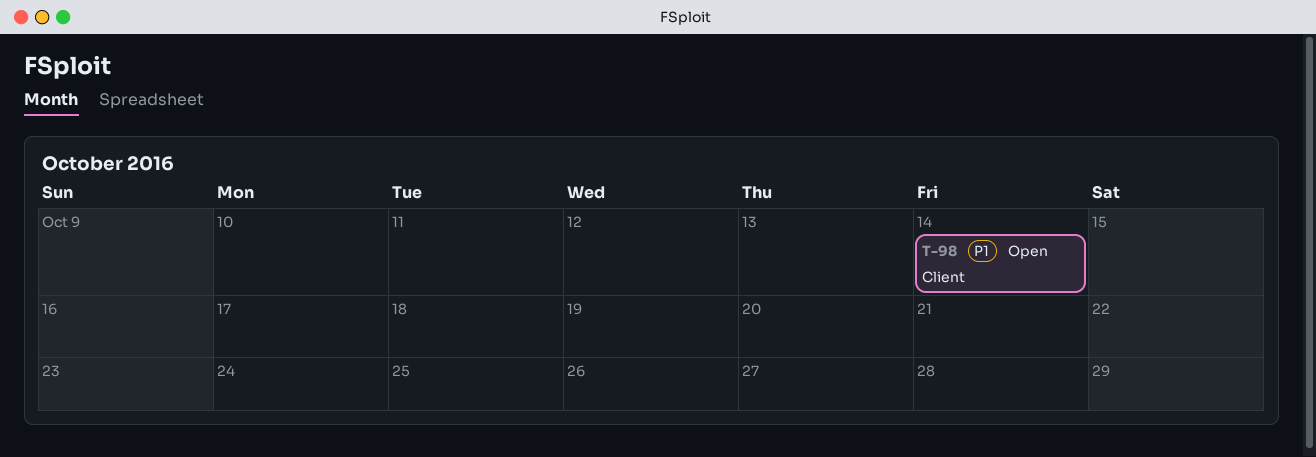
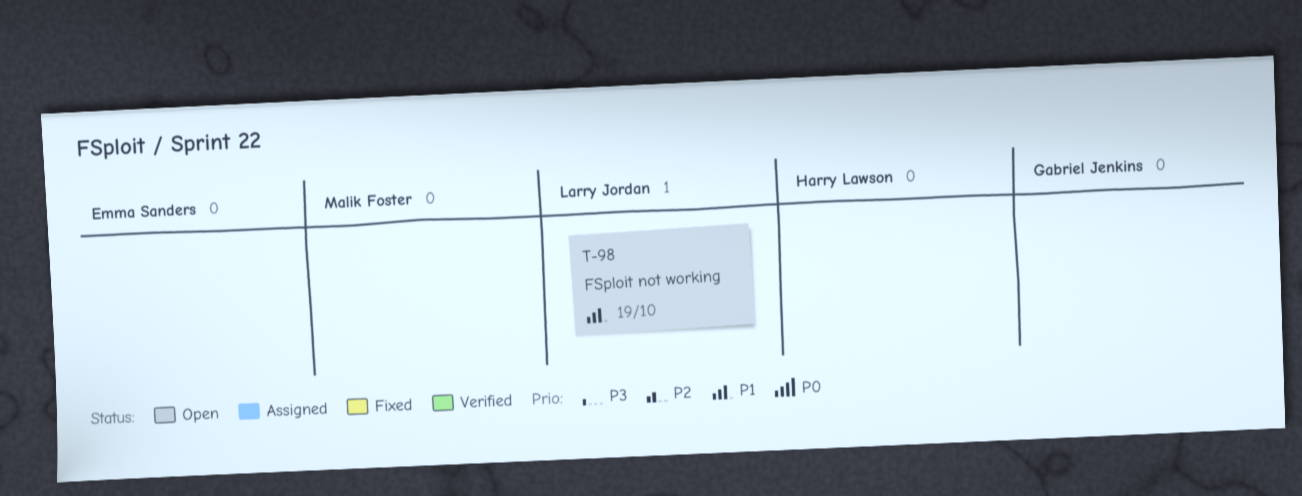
T-98, due: Oct 14 -> Oct 19

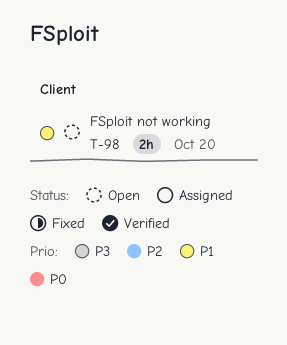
T-98, due: Oct 19 -> Oct 20

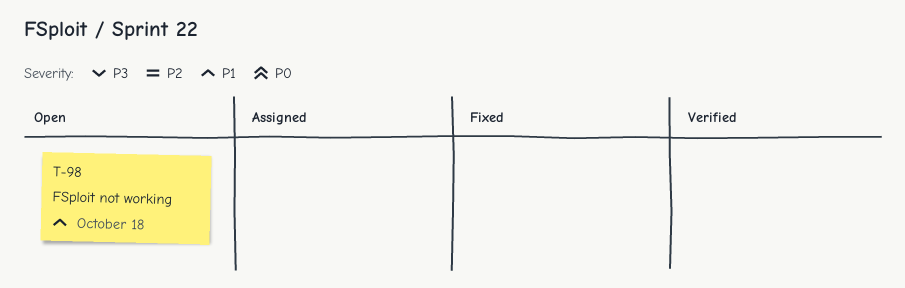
T-98, due: Oct 20 -> Oct 18

